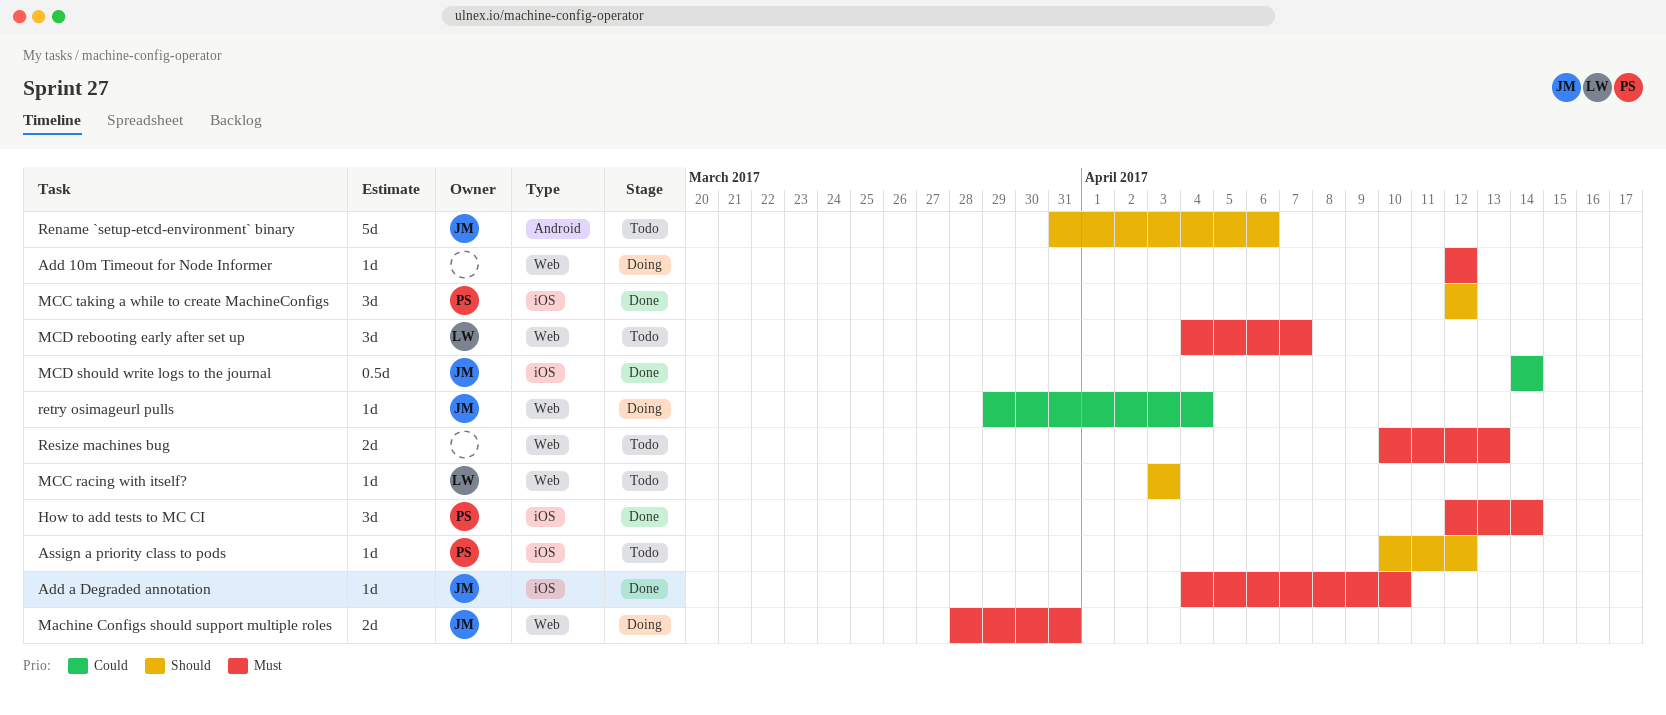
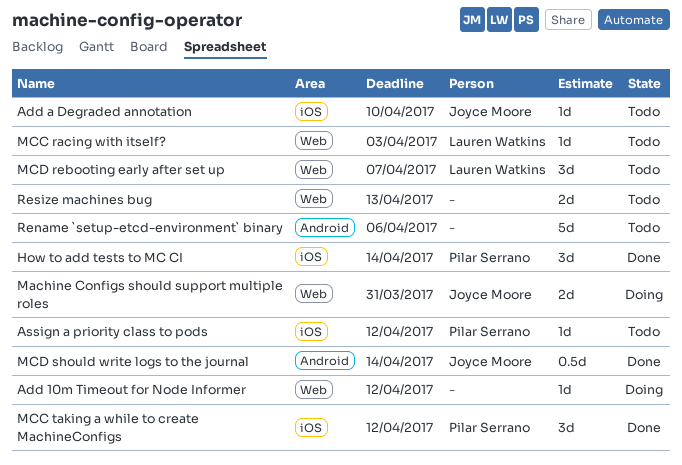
Add a Degraded annotation, status: Done -> Todo
MCD should write logs to the journal, label: iOS -> Android
Rename `setup-etcd-environment` binary, owner: Joyce Moore -> none
retry osimageurl pulls: present -> none

